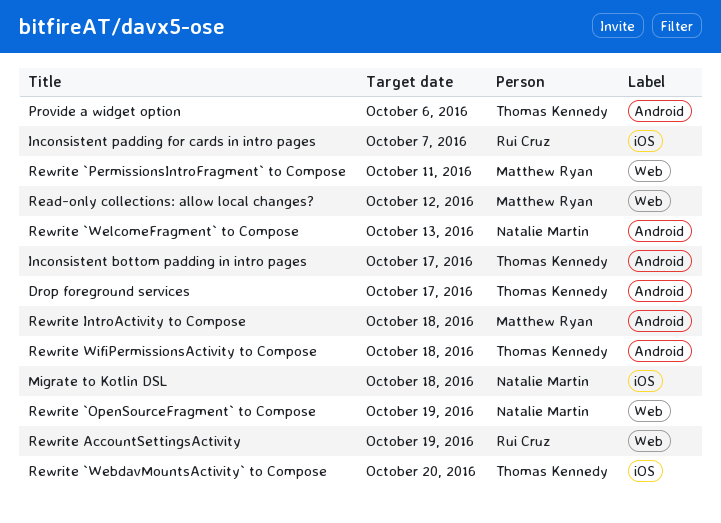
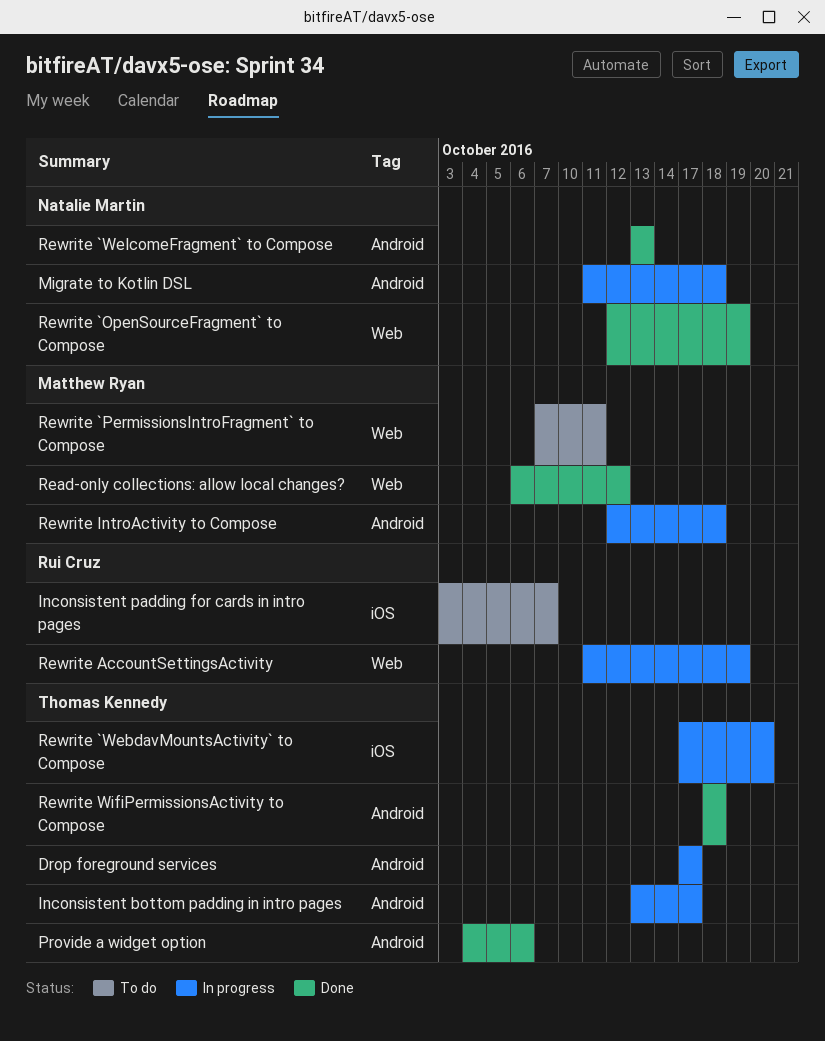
Migrate to Kotlin DSL, label: iOS -> Android

